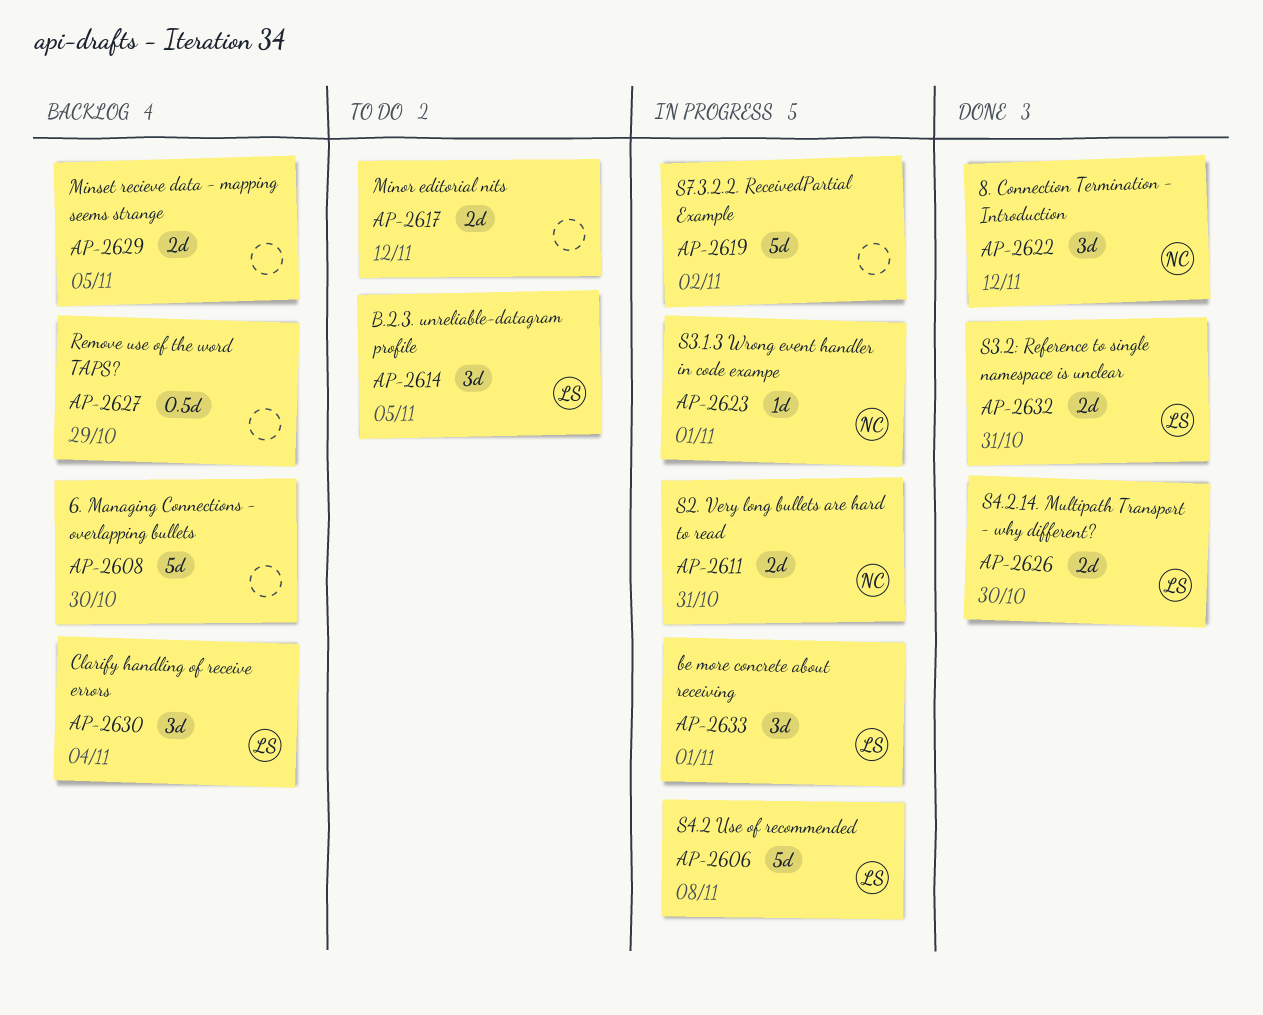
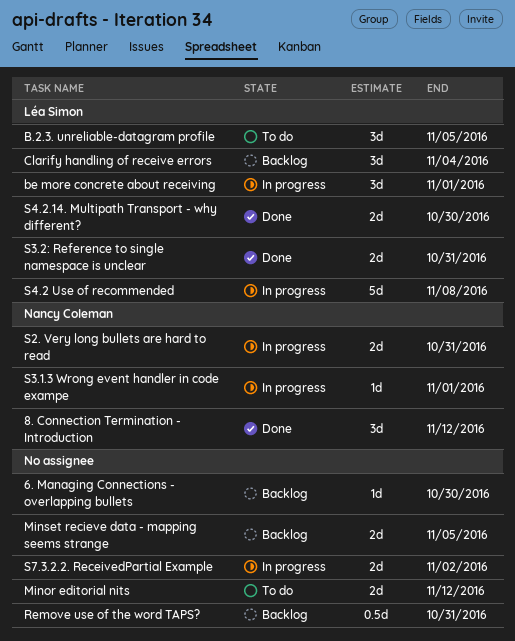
6. Managing Connections - overlapping bullets, estimate: 5d -> 1d
Remove use of the word TAPS?, due: Oct 29 -> Oct 31
S7.3.2.2. ReceivedPartial Example, estimate: 5d -> 2d

